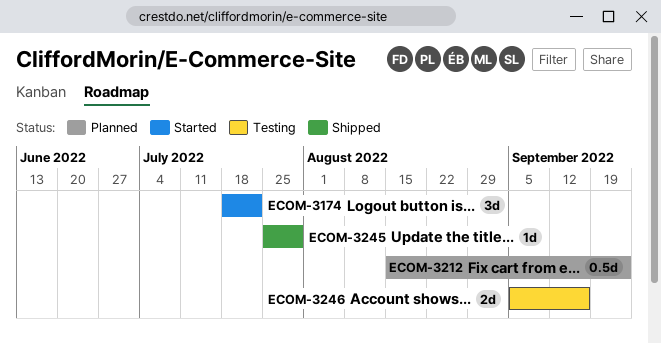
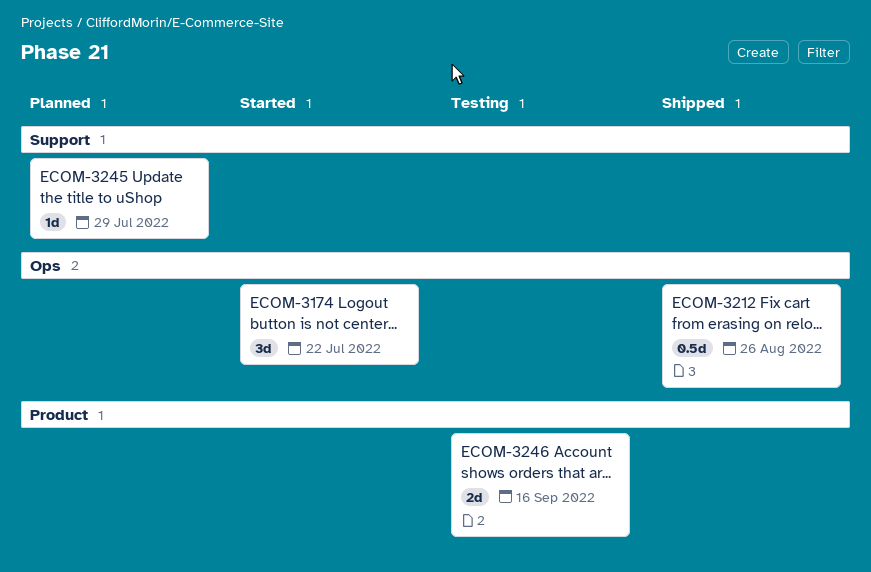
ECOM-3212, status: Planned -> Shipped
ECOM-3212, due: Sep 23 -> Aug 26
ECOM-3245, status: Shipped -> Planned

